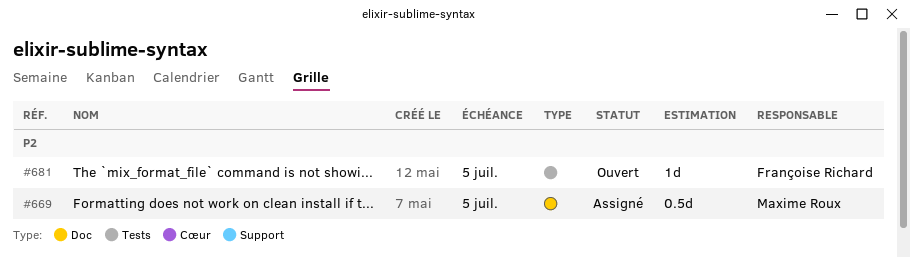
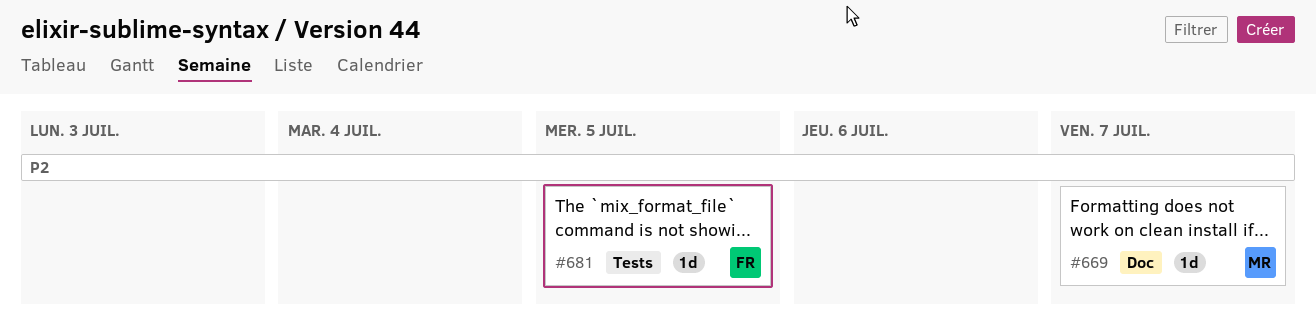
#669, estimate: 0.5d -> 1d
#669, due: Jul 5 -> Jul 7

